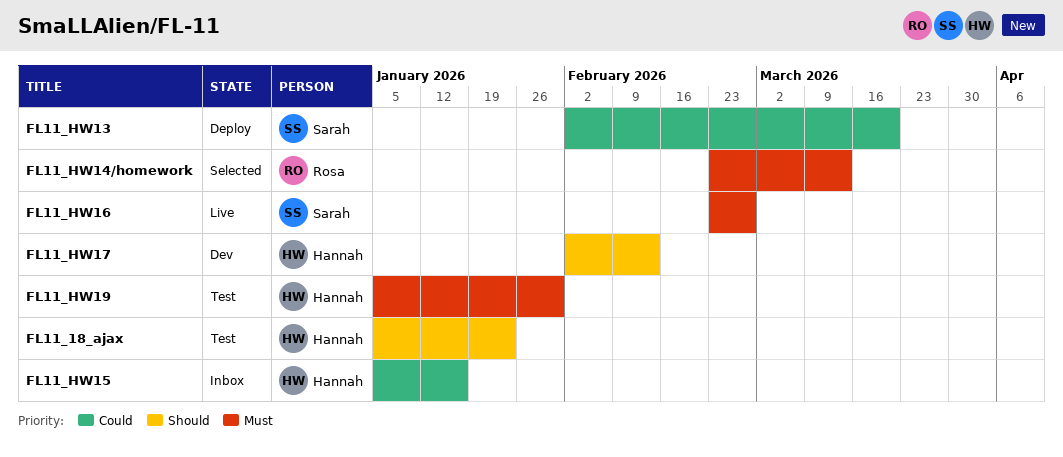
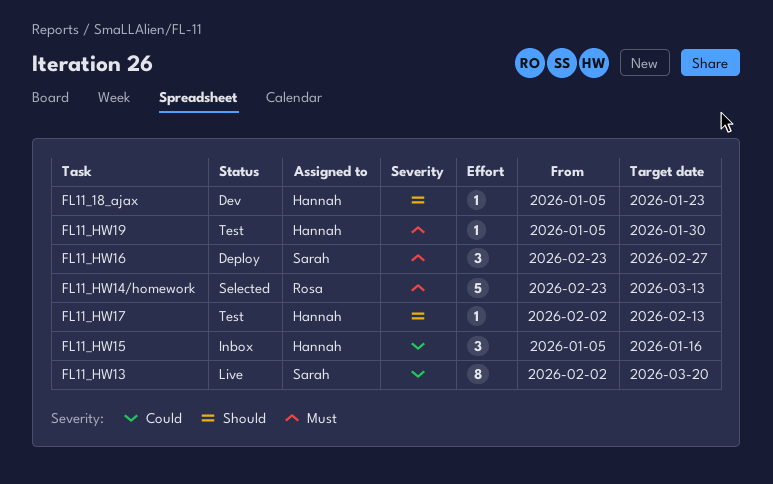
FL11_18_ajax, status: Test -> Dev
FL11_HW13, status: Deploy -> Live
FL11_HW16, status: Live -> Deploy
FL11_HW17, status: Dev -> Test

